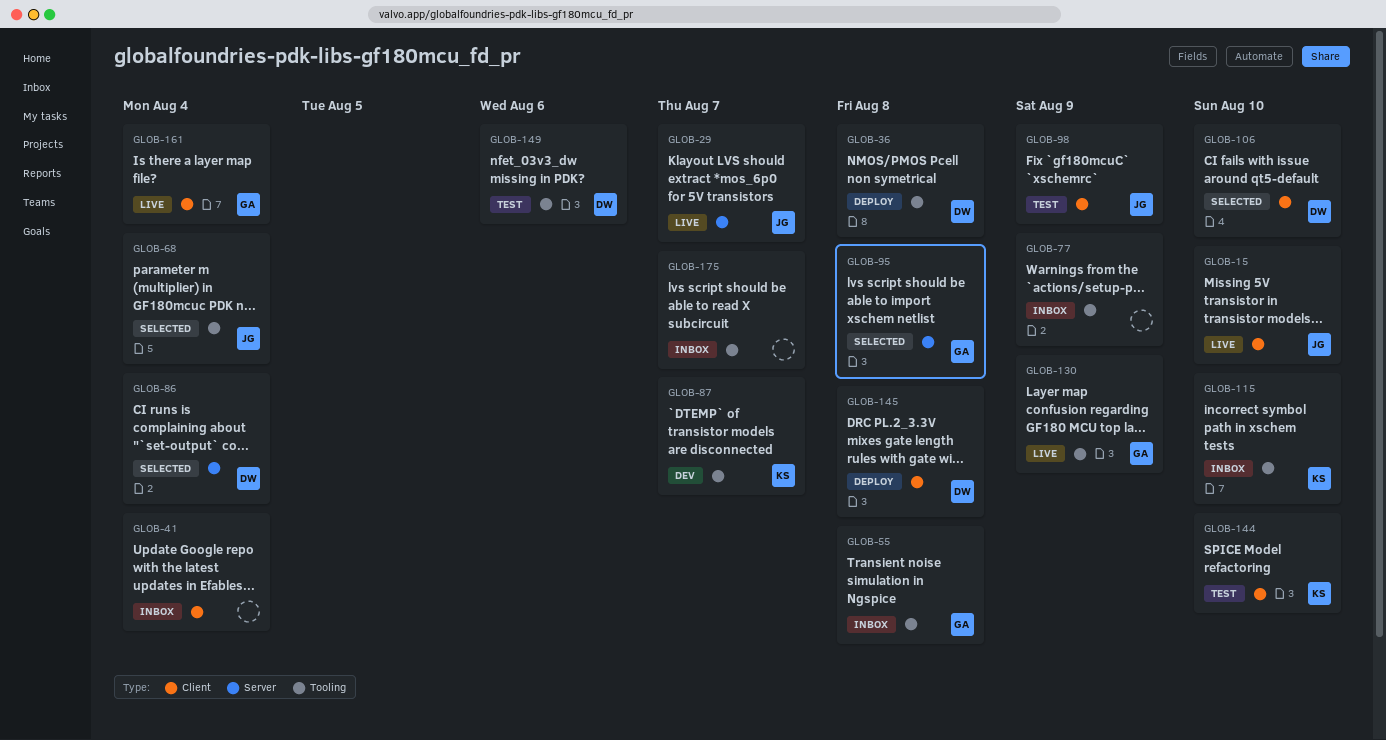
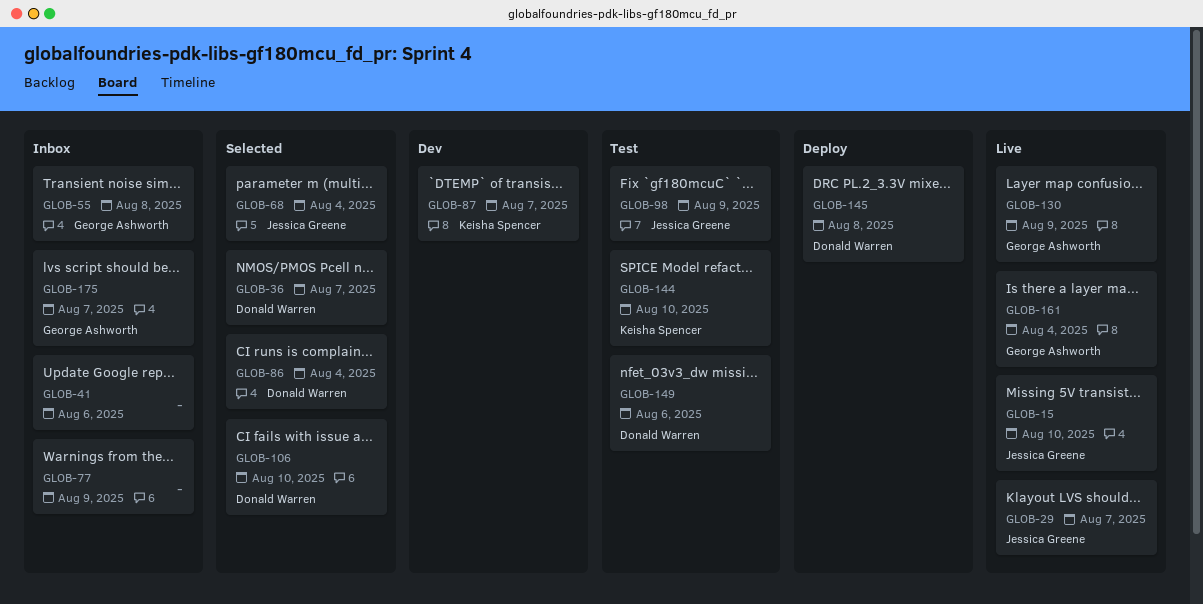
GLOB-36, status: Deploy -> Selected
GLOB-36, due: Aug 8 -> Aug 7
GLOB-41, due: Aug 4 -> Aug 6
GLOB-95: present -> none
GLOB-115: present -> none
GLOB-175, owner: none -> George Ashworth

